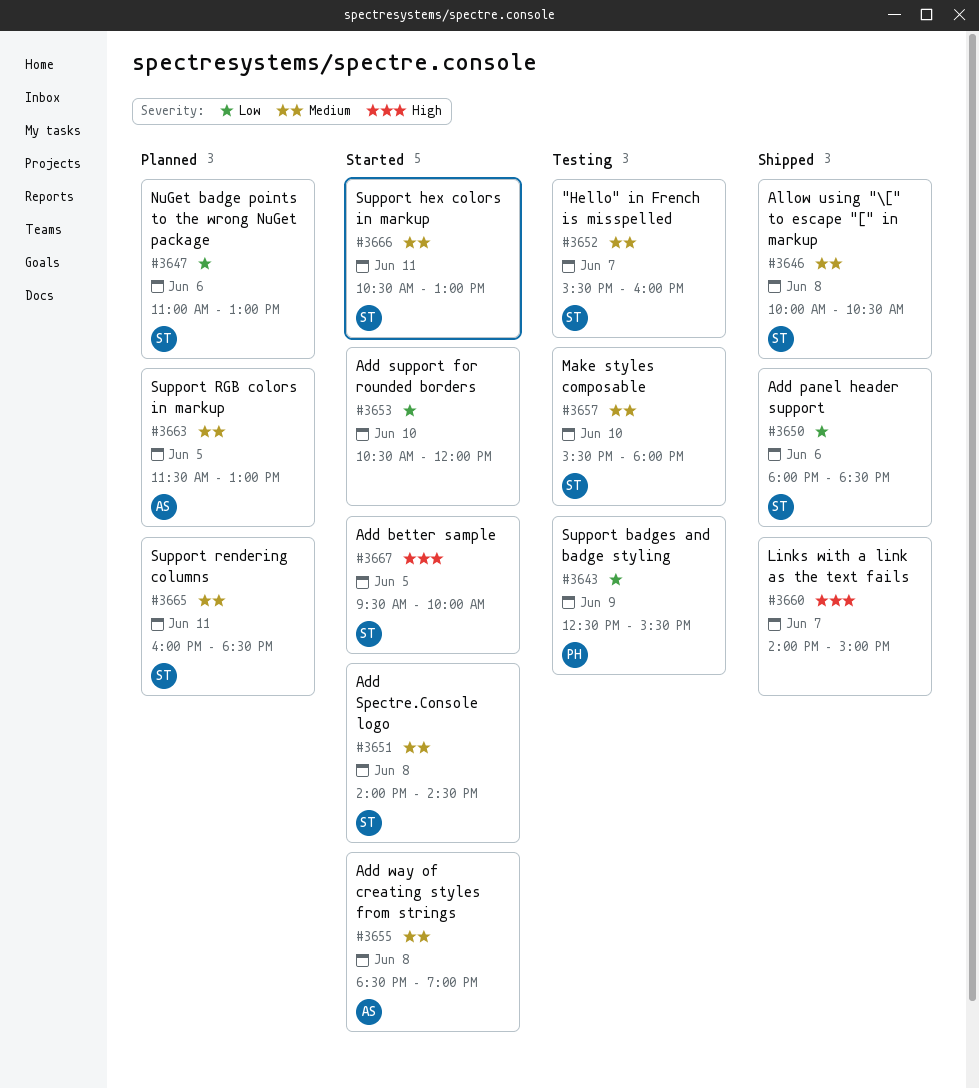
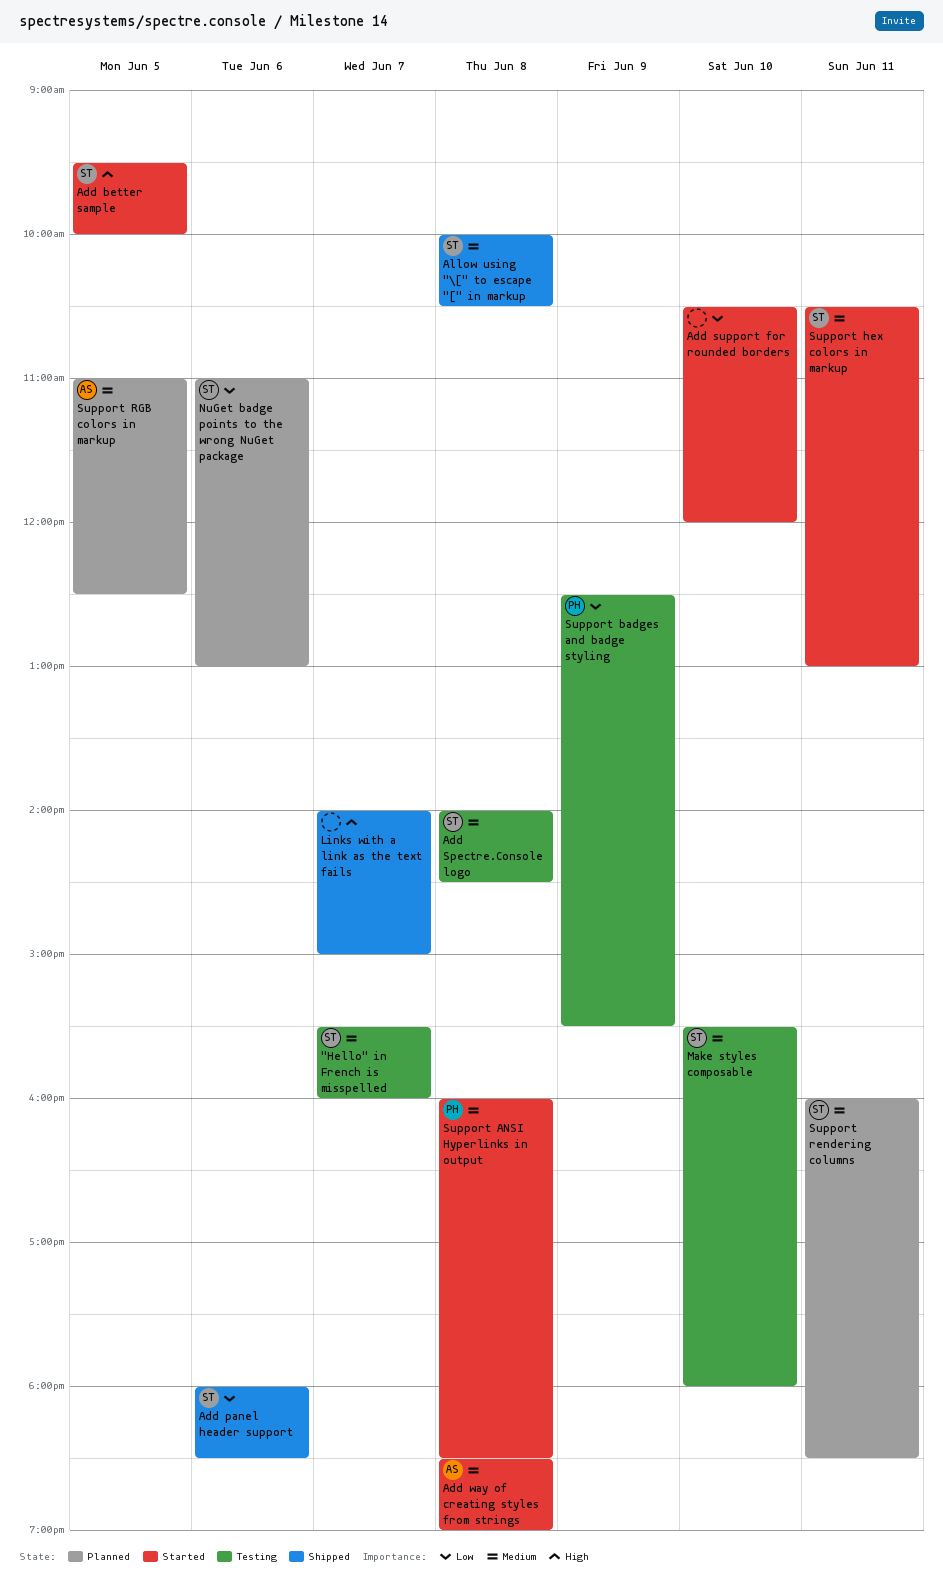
Add Spectre.Console logo, status: Started -> Testing
Support ANSI Hyperlinks in output: none -> present
Support RGB colors in markup, begins: 11:30 -> 11:00
Support RGB colors in markup, ends: 13:00 -> 12:30

